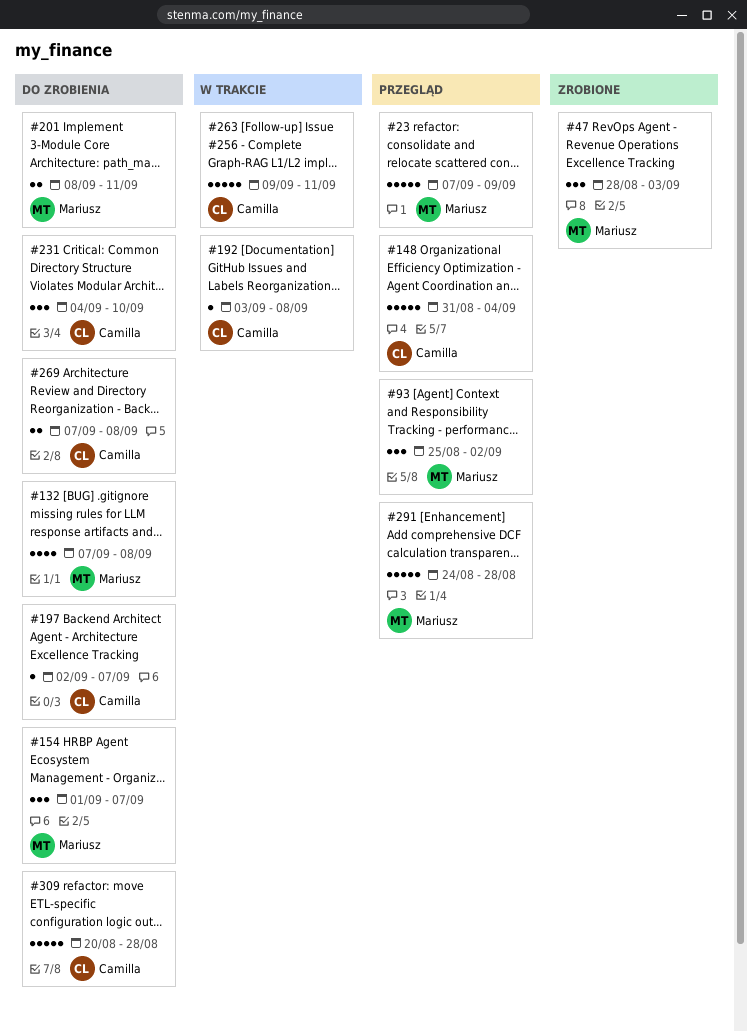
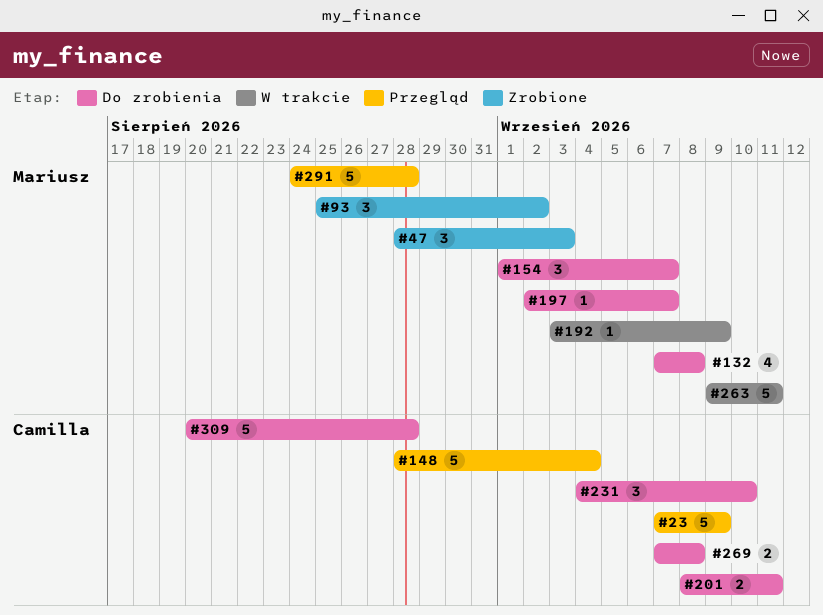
#23, owner: Mariusz -> Camilla
#93, status: Przegląd -> Zrobione
#148, start: Aug 31 -> Aug 28
#192, owner: Camilla -> Mariusz
#192, due: Sep 8 -> Sep 9
#197, owner: Camilla -> Mariusz
#201, owner: Mariusz -> Camilla
#263, owner: Camilla -> Mariusz

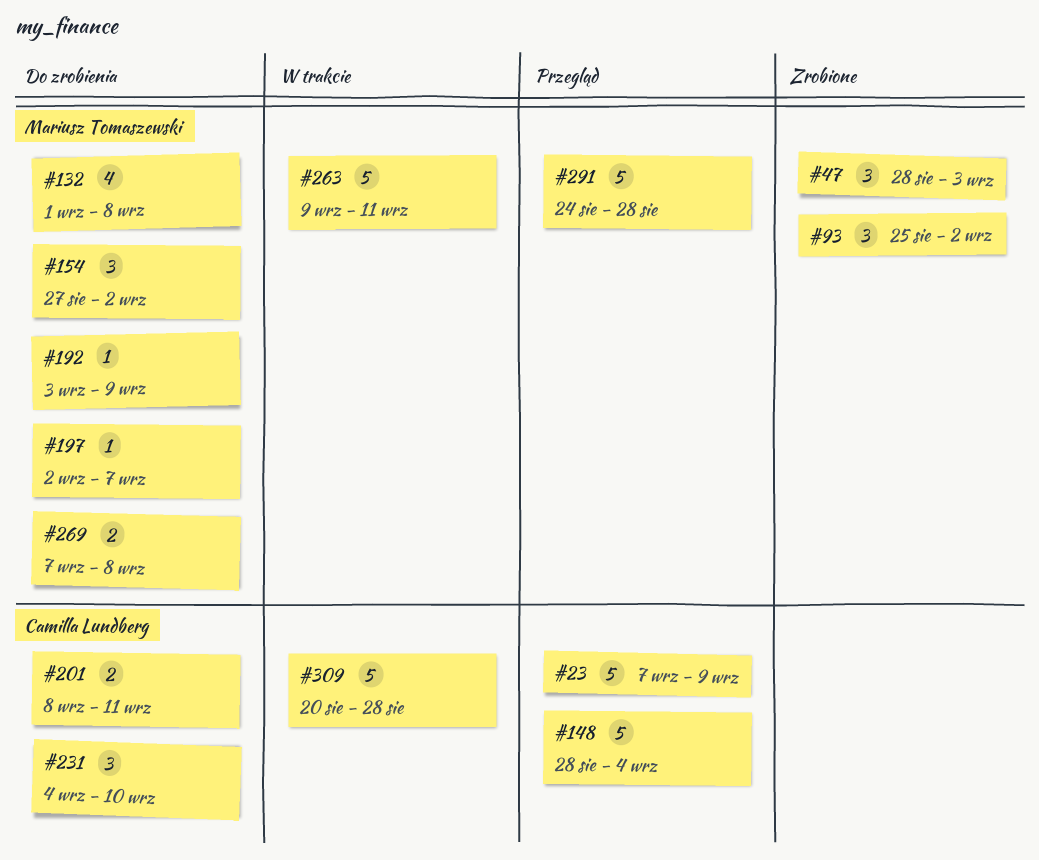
#132, start: Sep 7 -> Sep 1
#154, start: Sep 1 -> Aug 27
#154, due: Sep 7 -> Sep 2
#192, status: W trakcie -> Do zrobienia
#269, owner: Camilla Lundberg -> Mariusz Tomaszewski
#309, status: Do zrobienia -> W trakcie

